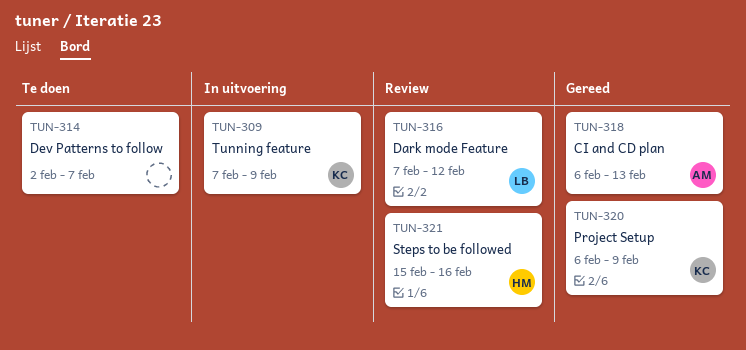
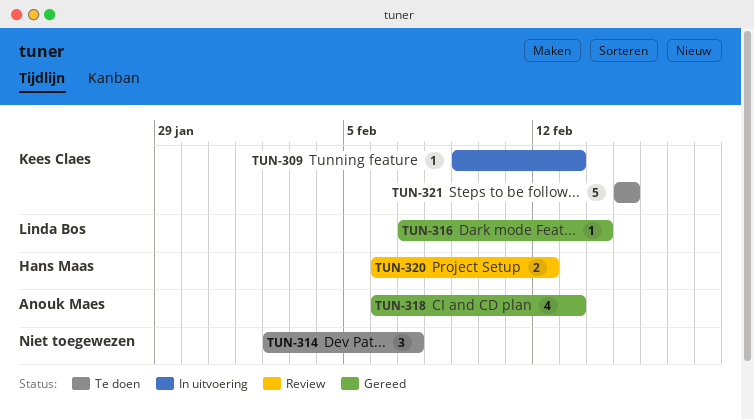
TUN-309, start: Feb 7 -> Feb 9
TUN-309, due: Feb 9 -> Feb 13
TUN-316, status: Review -> Gereed
TUN-316, due: Feb 12 -> Feb 14
TUN-320, status: Gereed -> Review
TUN-320, owner: Kees Claes -> Hans Maas
TUN-320, due: Feb 9 -> Feb 12
TUN-321, status: Review -> Te doen
TUN-321, owner: Hans Maas -> Kees Claes
TUN-321, due: Feb 16 -> Feb 15

